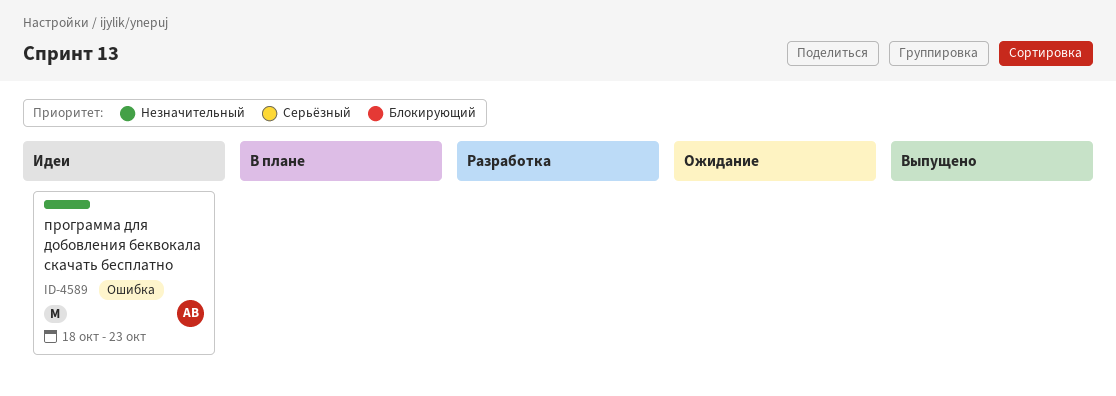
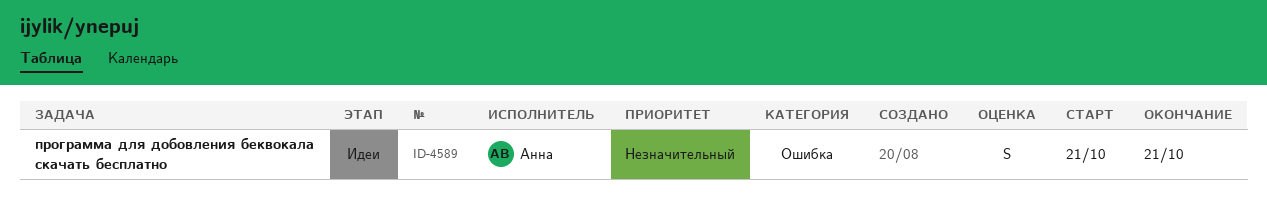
ID-4589, estimate: M -> S
ID-4589, start: Oct 18 -> Oct 21
ID-4589, due: Oct 23 -> Oct 21

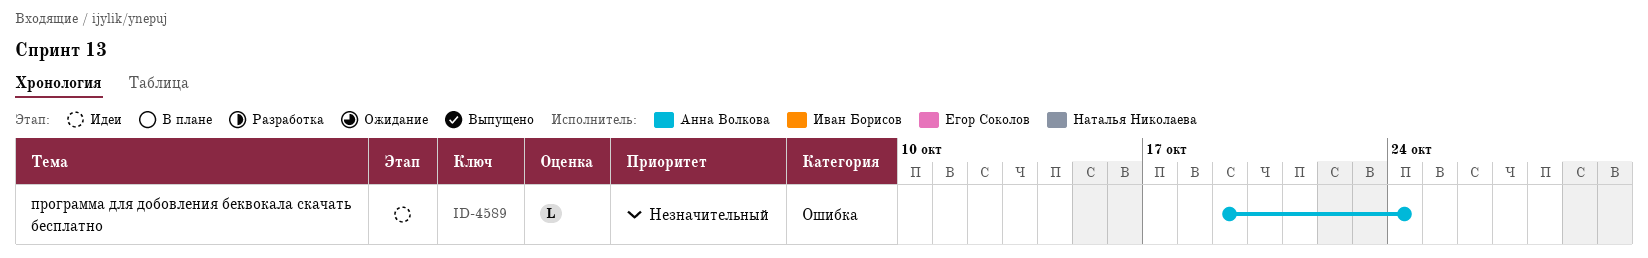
ID-4589, estimate: S -> L
ID-4589, start: Oct 21 -> Oct 19
ID-4589, due: Oct 21 -> Oct 24

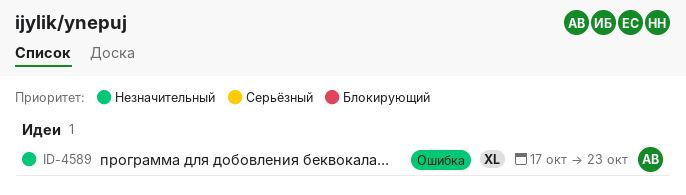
ID-4589, estimate: L -> XL
ID-4589, start: Oct 19 -> Oct 17
ID-4589, due: Oct 24 -> Oct 23

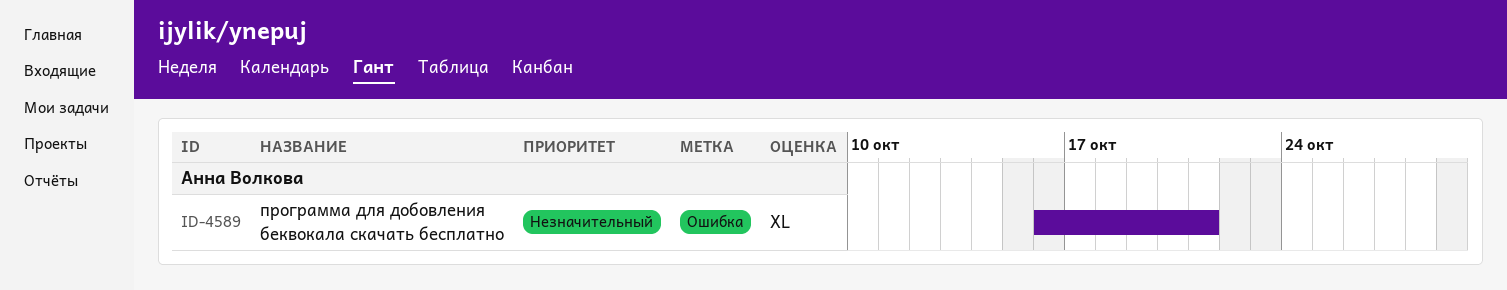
ID-4589, start: Oct 17 -> Oct 16
ID-4589, due: Oct 23 -> Oct 21

